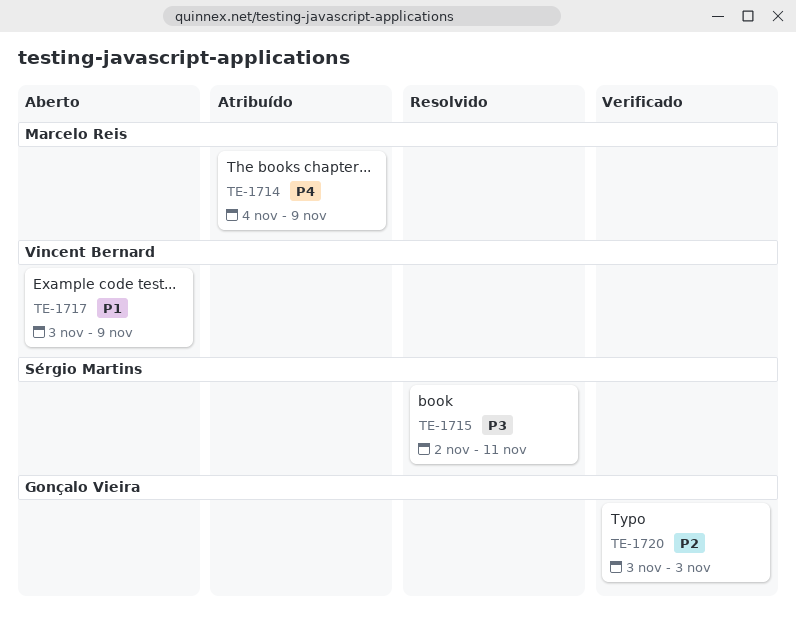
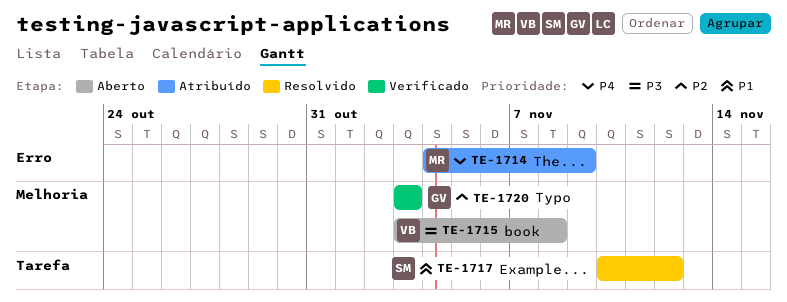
TE-1715, status: Resolvido -> Aberto
TE-1715, owner: Sérgio Martins -> Vincent Bernard
TE-1715, start: Nov 2 -> Nov 3
TE-1715, due: Nov 11 -> Nov 8
TE-1717, status: Aberto -> Resolvido
TE-1717, owner: Vincent Bernard -> Sérgio Martins
TE-1717, start: Nov 3 -> Nov 10
TE-1717, due: Nov 9 -> Nov 12

